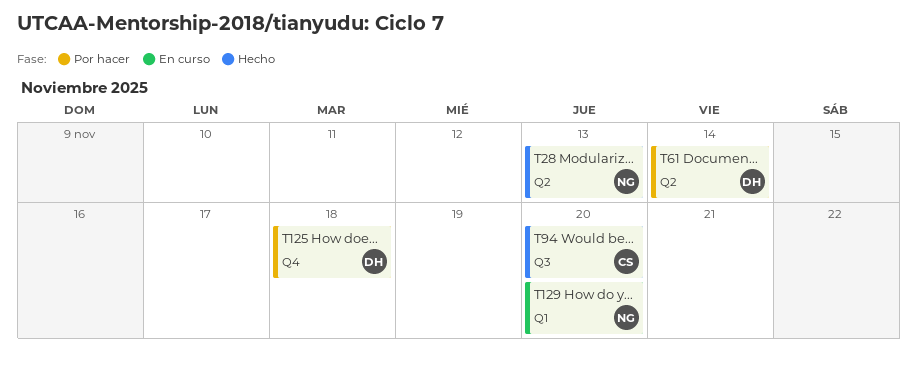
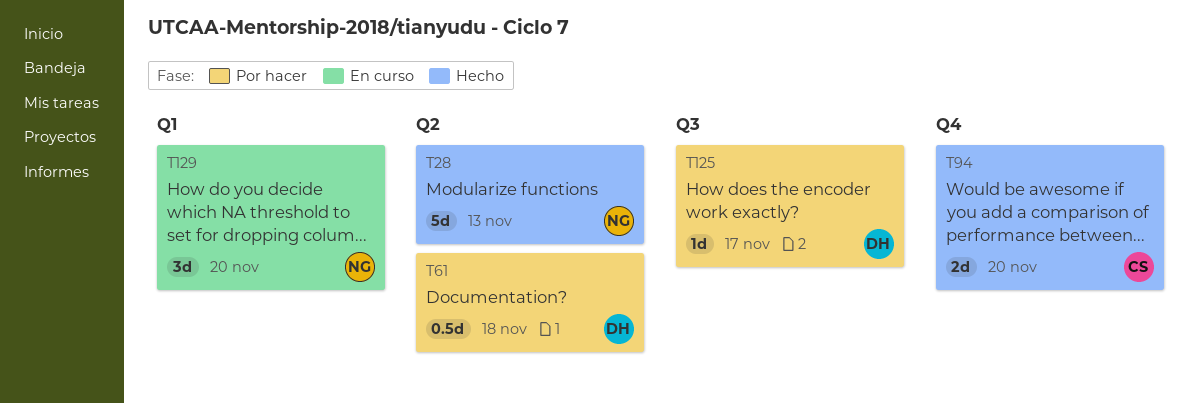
T61, due: Nov 14 -> Nov 18
T94, label: Q3 -> Q4
T125, label: Q4 -> Q3
T125, due: Nov 18 -> Nov 17

